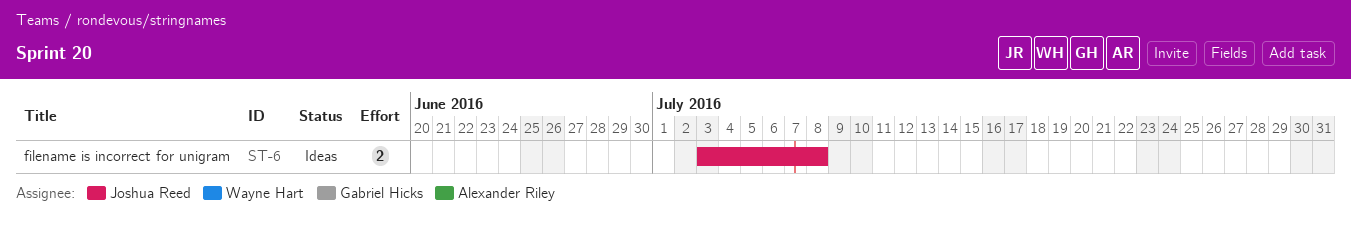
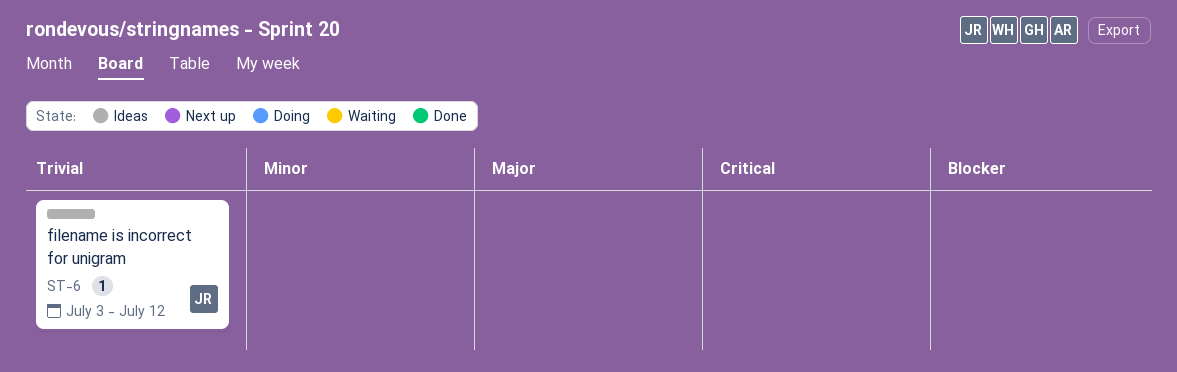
ST-6, estimate: 2 -> 1
ST-6, due: Jul 8 -> Jul 12

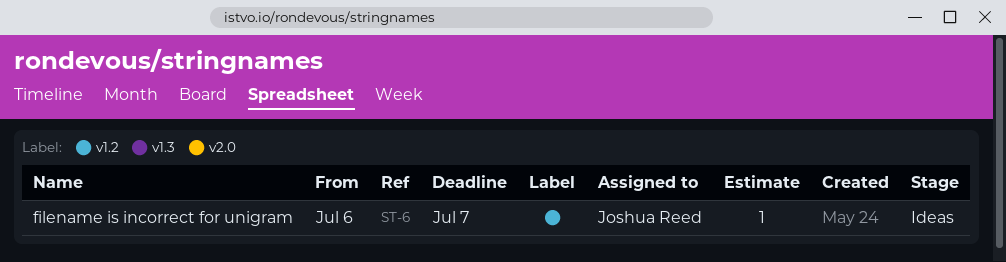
ST-6, start: Jul 3 -> Jul 6
ST-6, due: Jul 12 -> Jul 7

